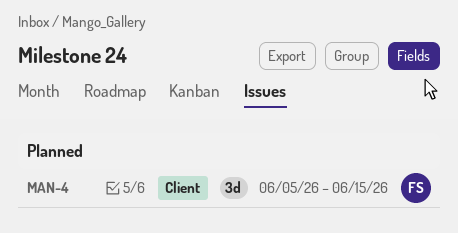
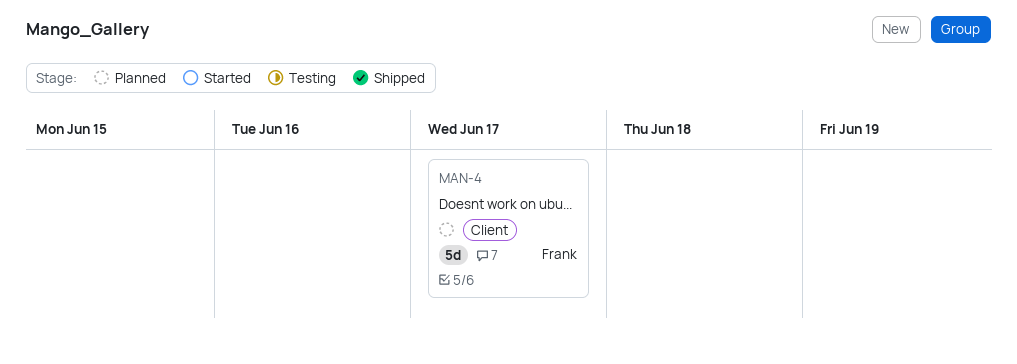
MAN-4, estimate: 3d -> 5d
MAN-4, due: Jun 15 -> Jun 17

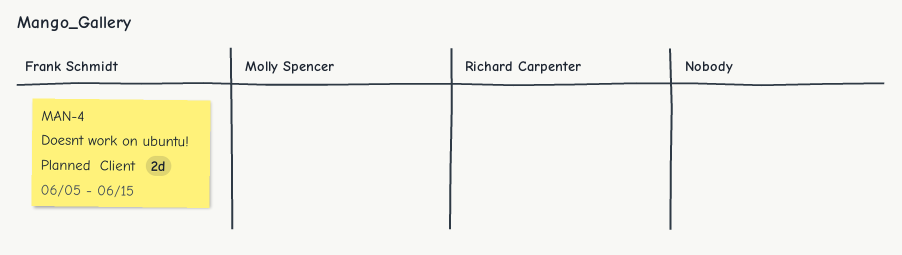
MAN-4, estimate: 5d -> 2d
MAN-4, due: Jun 17 -> Jun 15

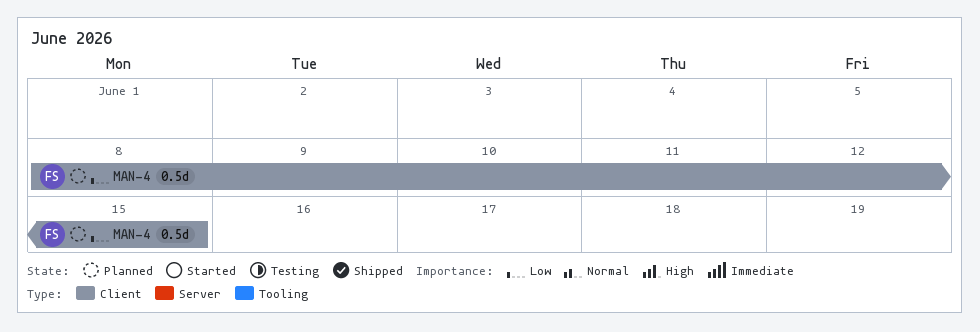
MAN-4, estimate: 2d -> 0.5d
MAN-4, start: Jun 5 -> Jun 8

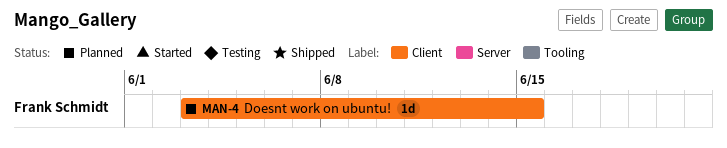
MAN-4, estimate: 0.5d -> 1d
MAN-4, start: Jun 8 -> Jun 3

